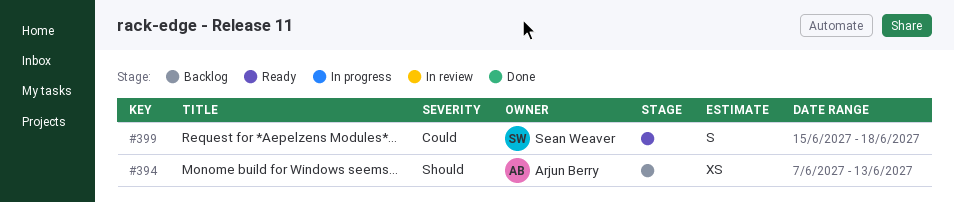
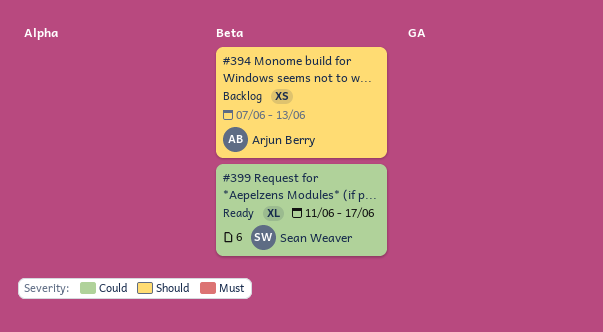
#399, estimate: S -> XL
#399, start: Jun 15 -> Jun 11
#399, due: Jun 18 -> Jun 17

